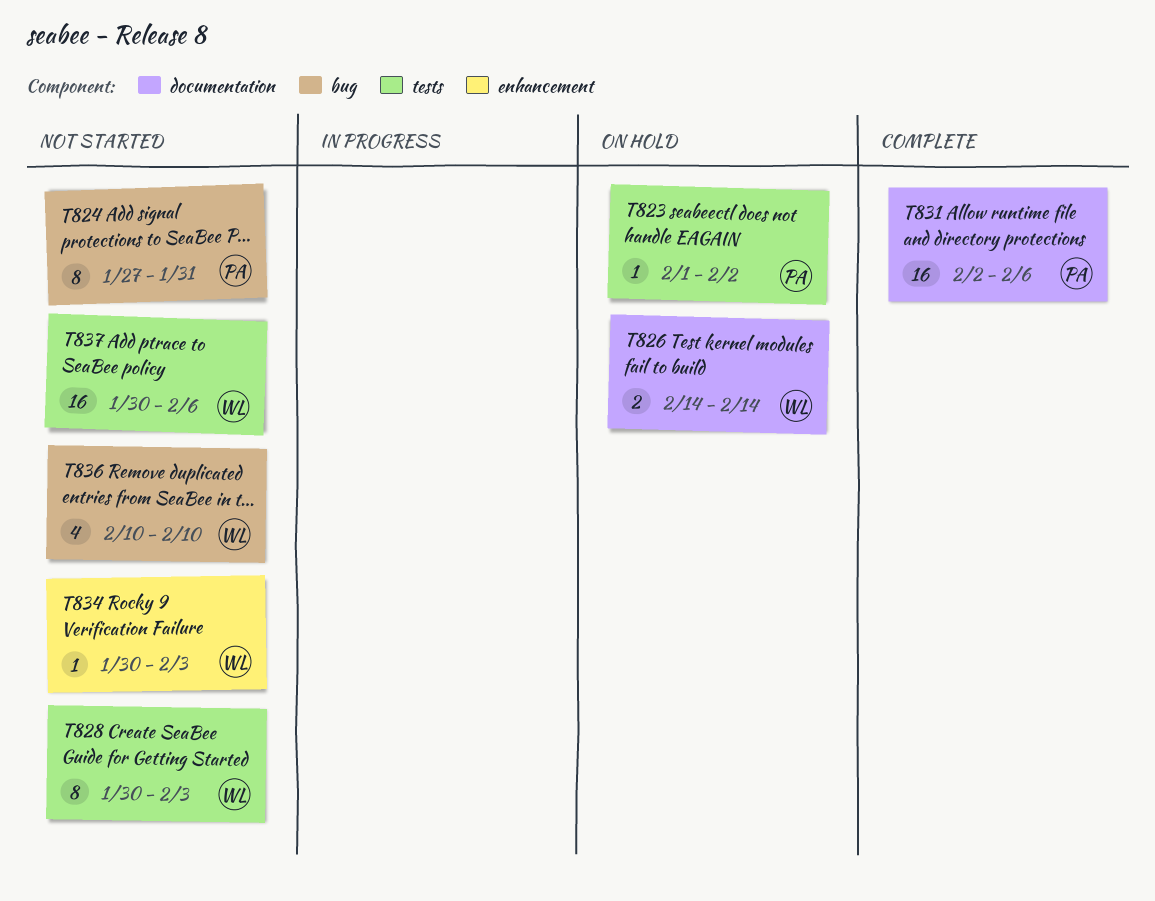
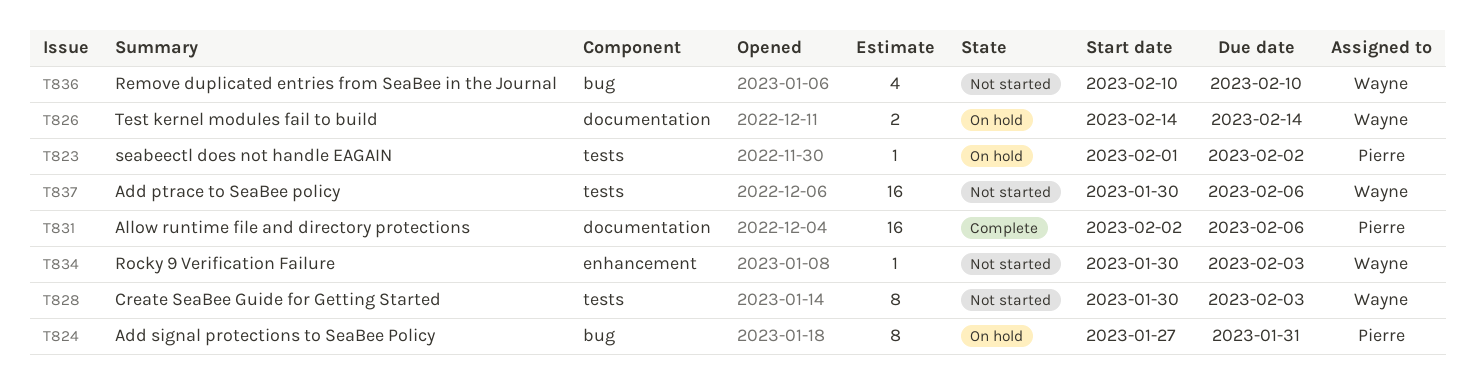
T824, status: Not started -> On hold

